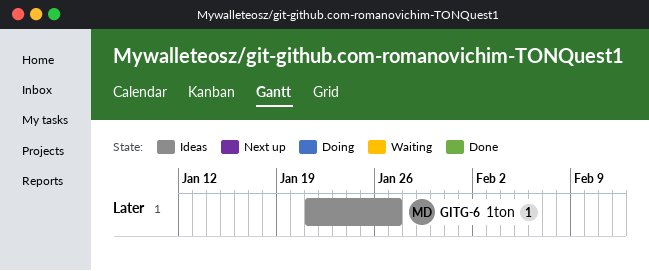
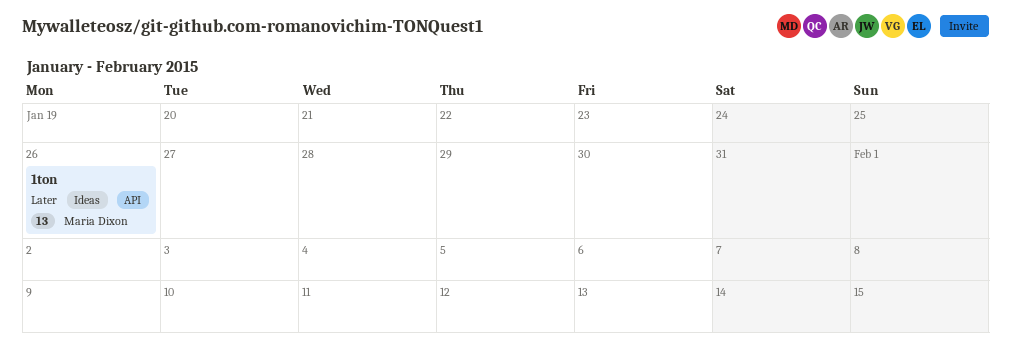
1ton, estimate: 1 -> 13
1ton, due: Jan 27 -> Jan 26

